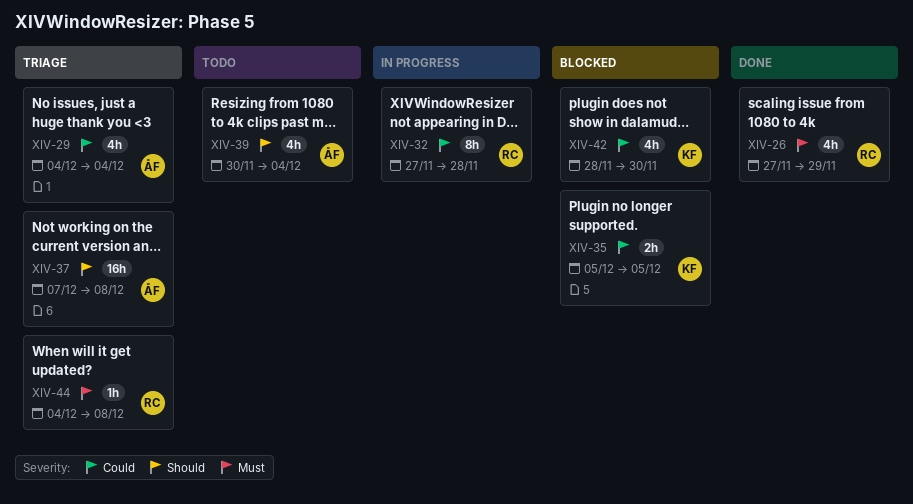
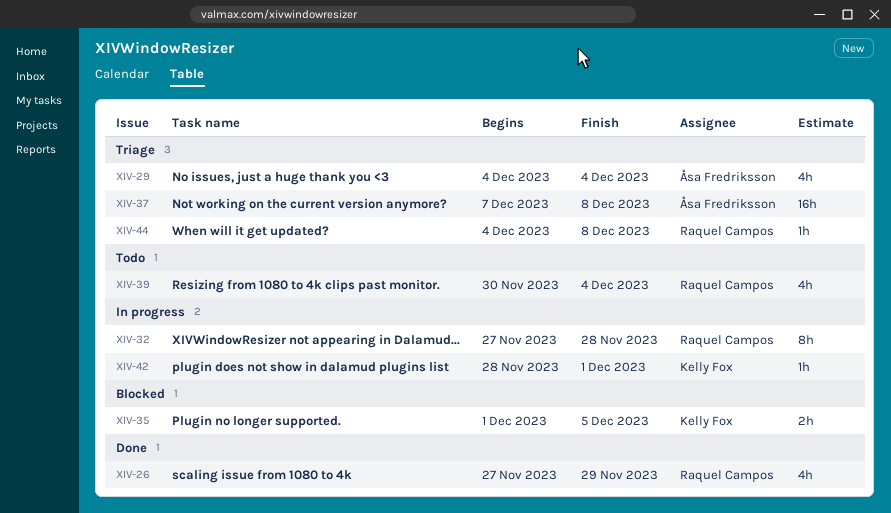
XIV-35, start: Dec 5 -> Dec 1
XIV-39, owner: Åsa Fredriksson -> Raquel Campos
XIV-42, status: Blocked -> In progress
XIV-42, estimate: 4h -> 1h
XIV-42, due: Nov 30 -> Dec 1

